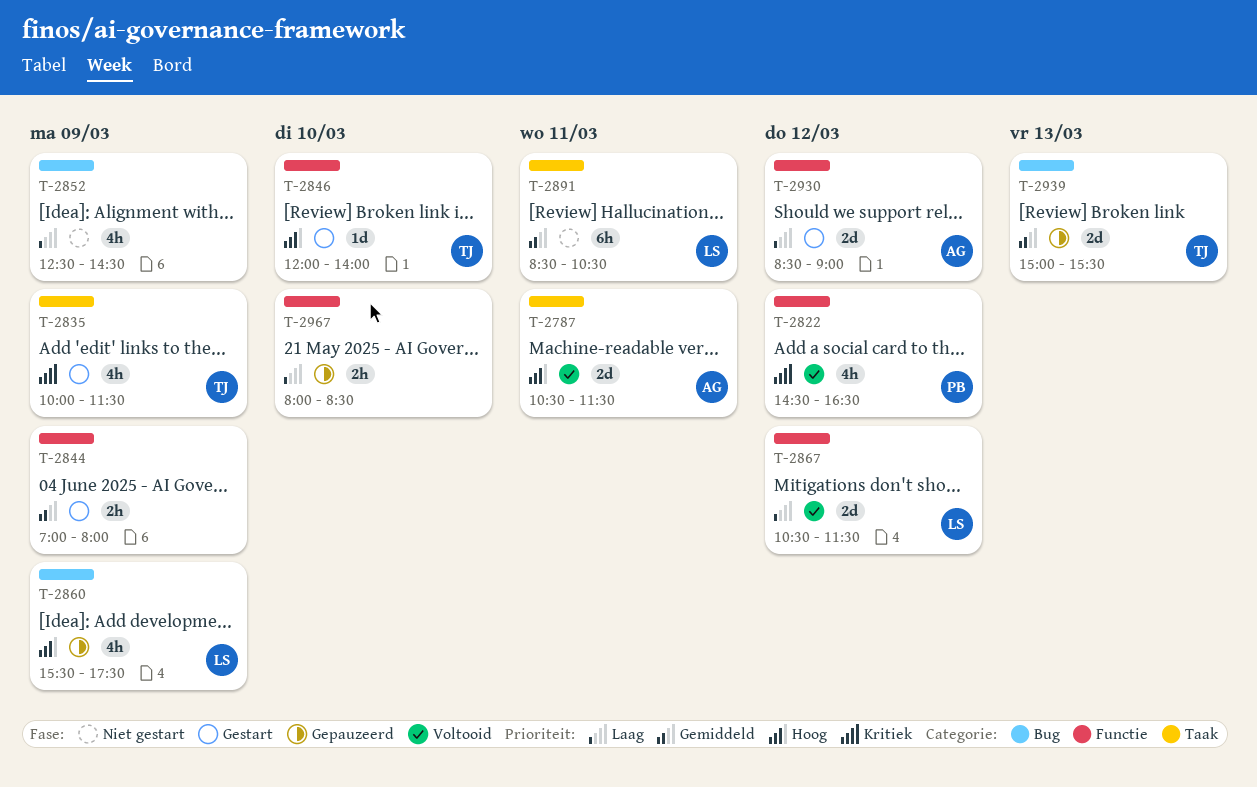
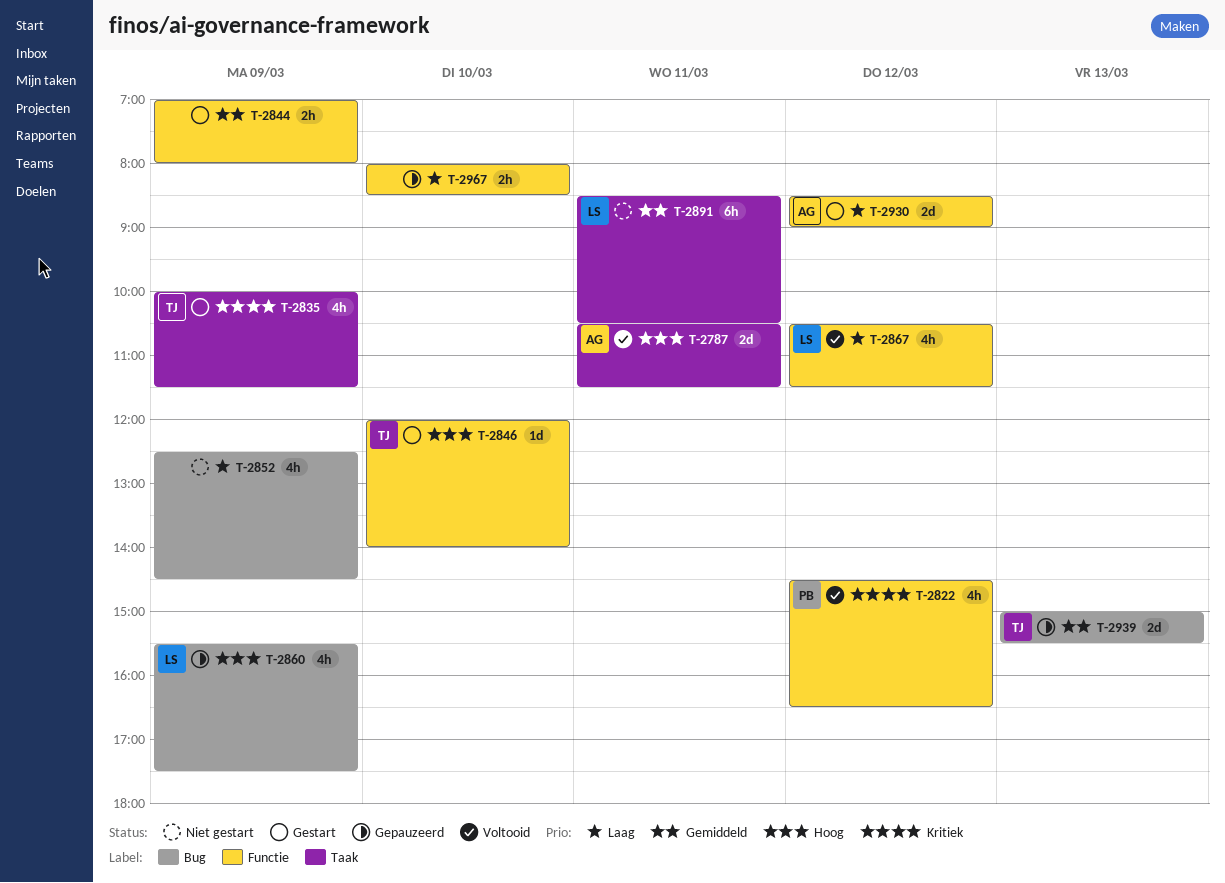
T-2867, estimate: 2d -> 4h

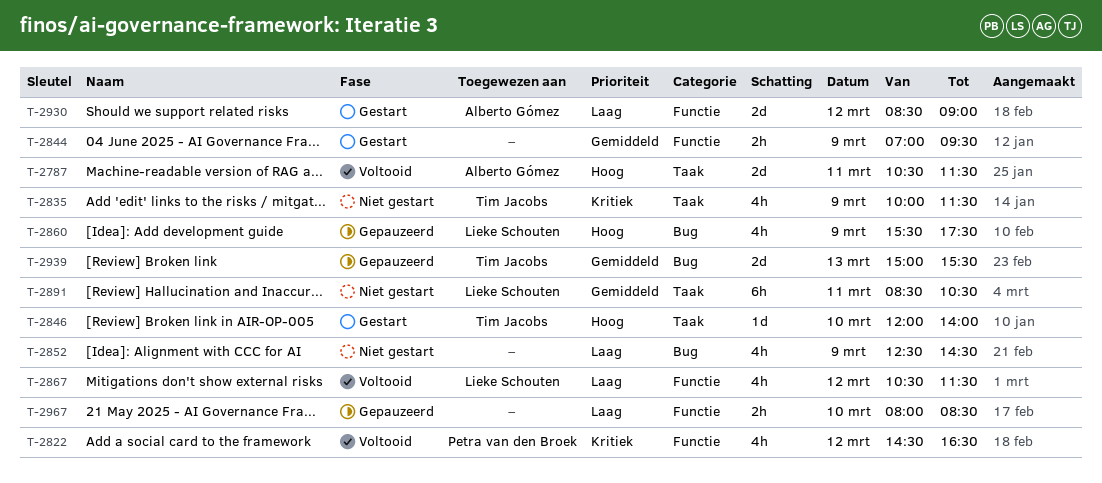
T-2835, status: Gestart -> Niet gestart
T-2844, ends: 08:00 -> 09:30
T-2846, label: Functie -> Taak

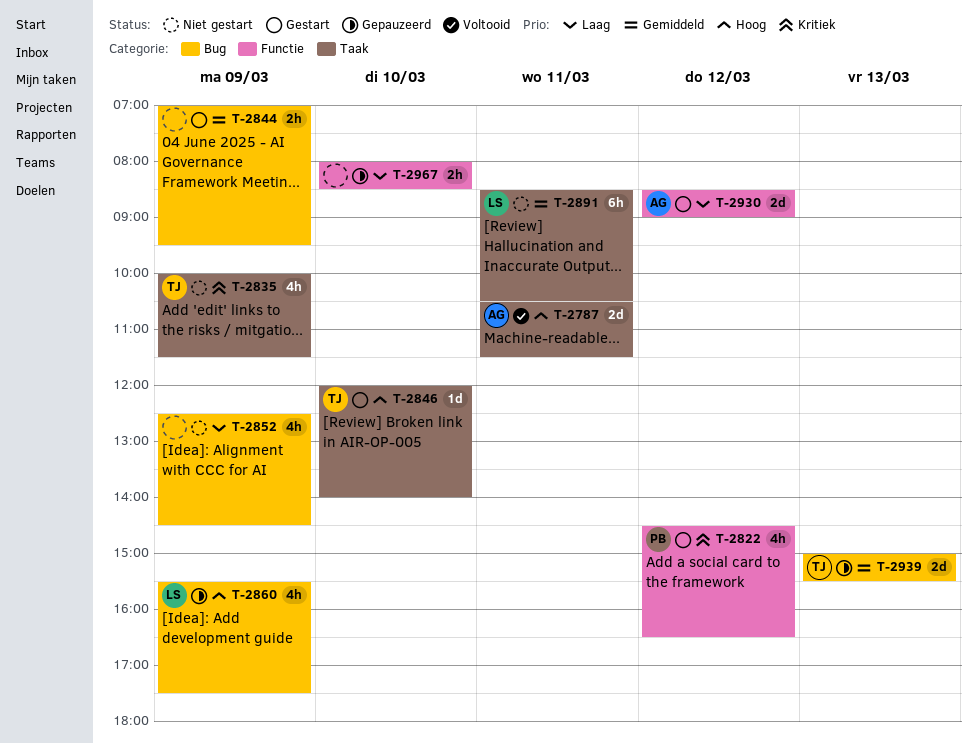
T-2822, status: Voltooid -> Gestart
T-2844, label: Functie -> Bug
T-2867: present -> none

